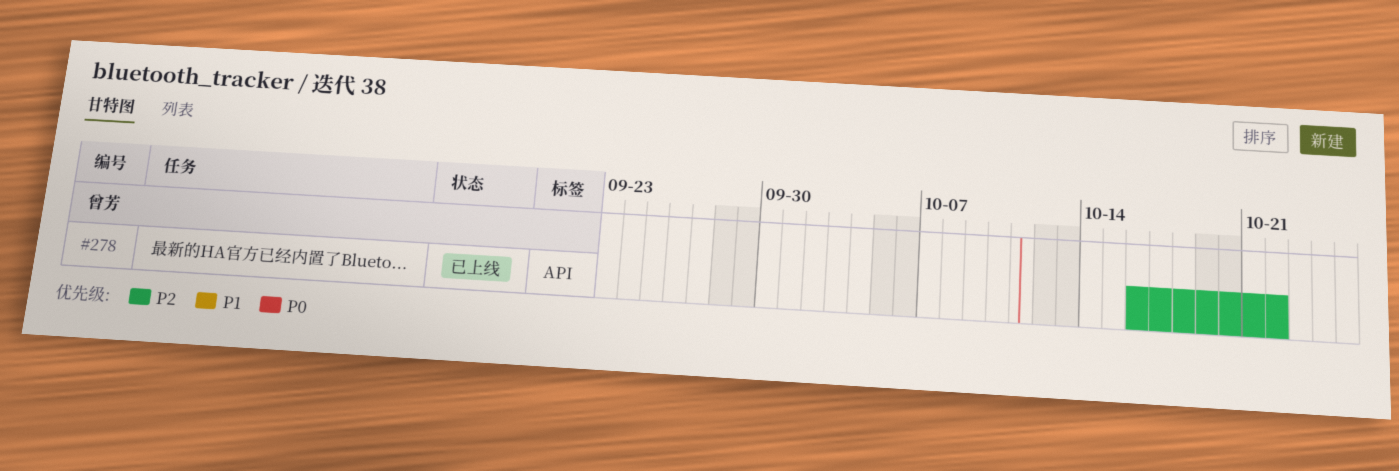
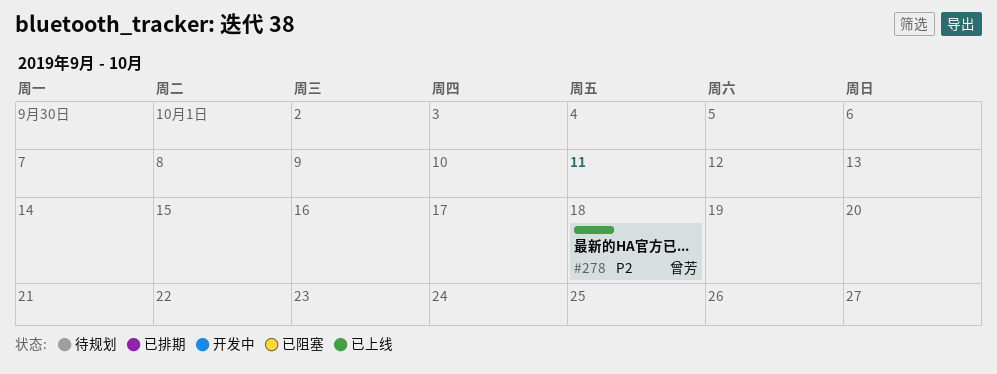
#278, due: Oct 22 -> Oct 18

